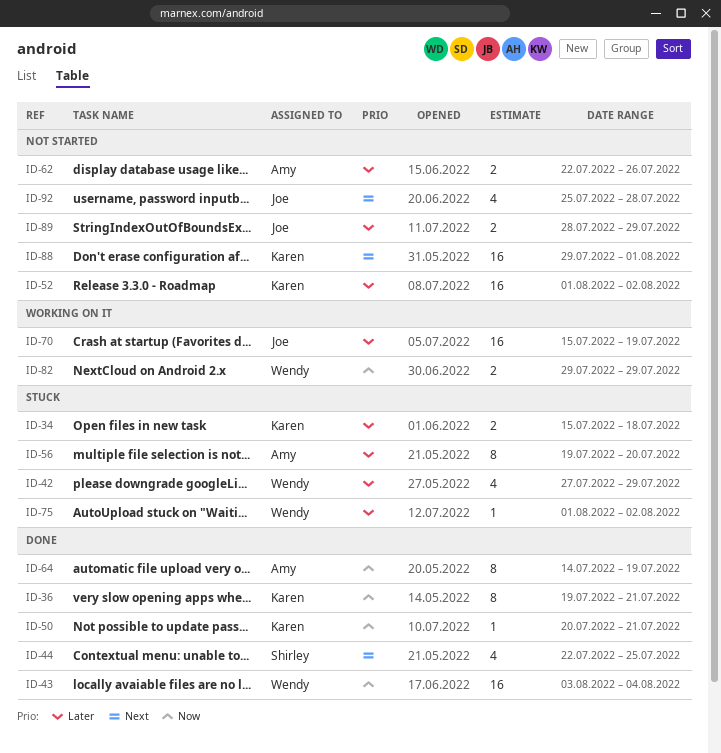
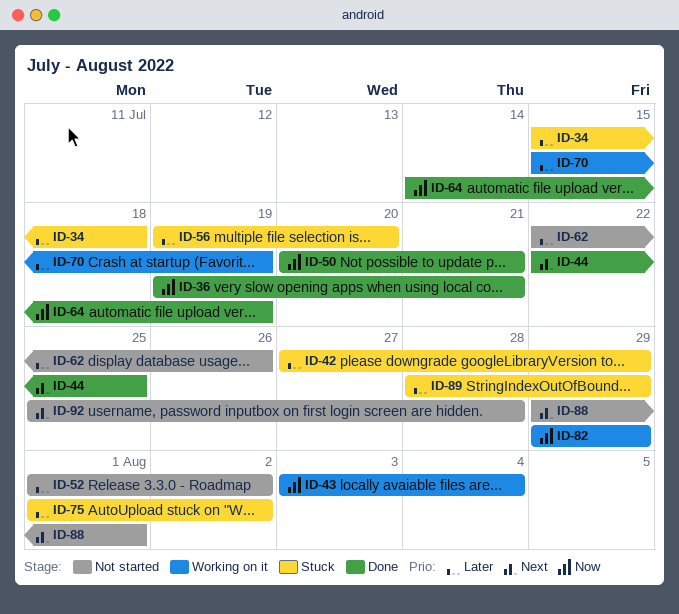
ID-43, status: Done -> Working on it
ID-89, status: Not started -> Stuck

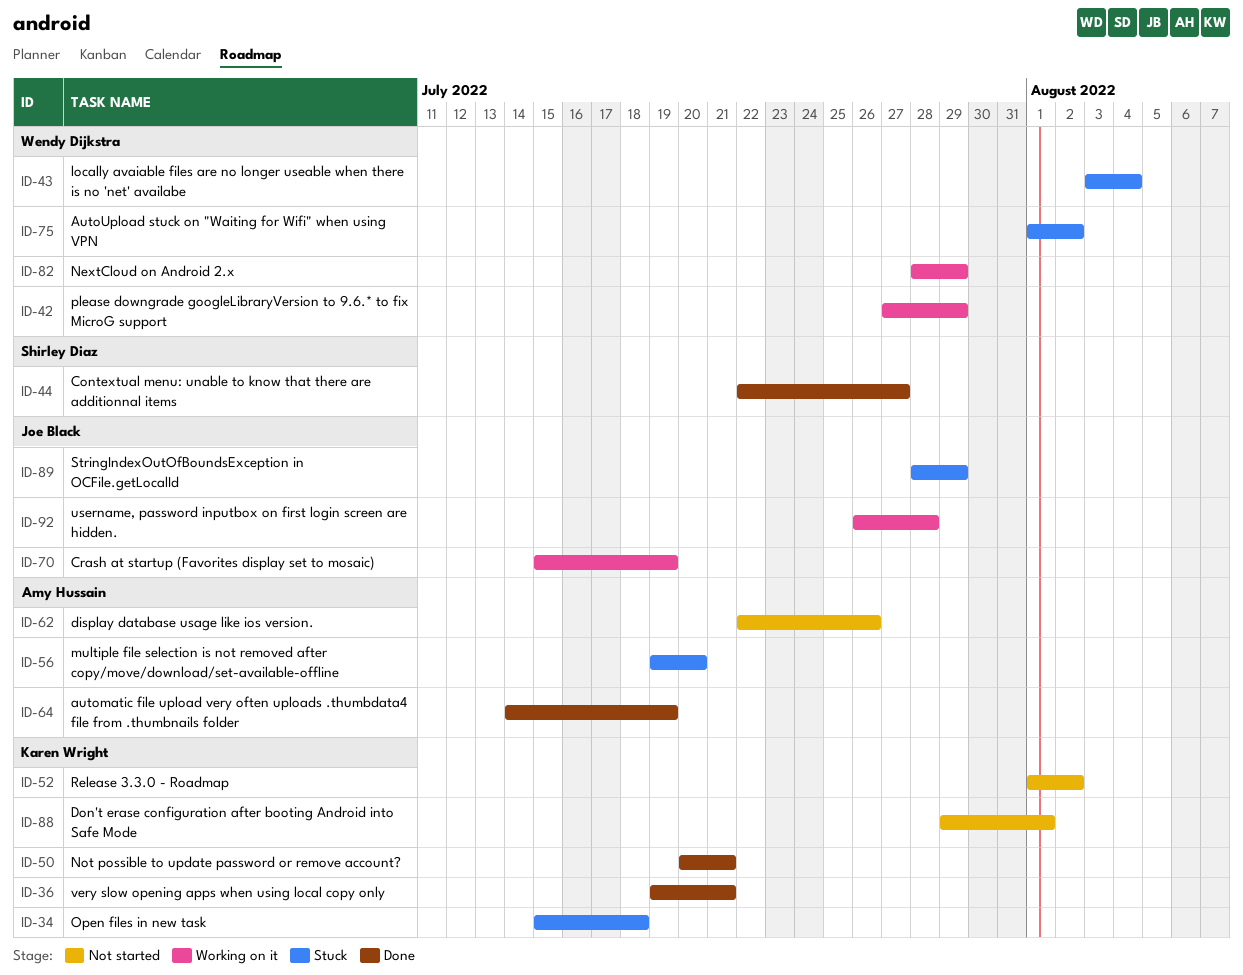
ID-42, status: Stuck -> Working on it
ID-43, status: Working on it -> Stuck
ID-44, due: Jul 25 -> Jul 27
ID-82, start: Jul 29 -> Jul 28
ID-92, status: Not started -> Working on it
ID-92, start: Jul 25 -> Jul 26

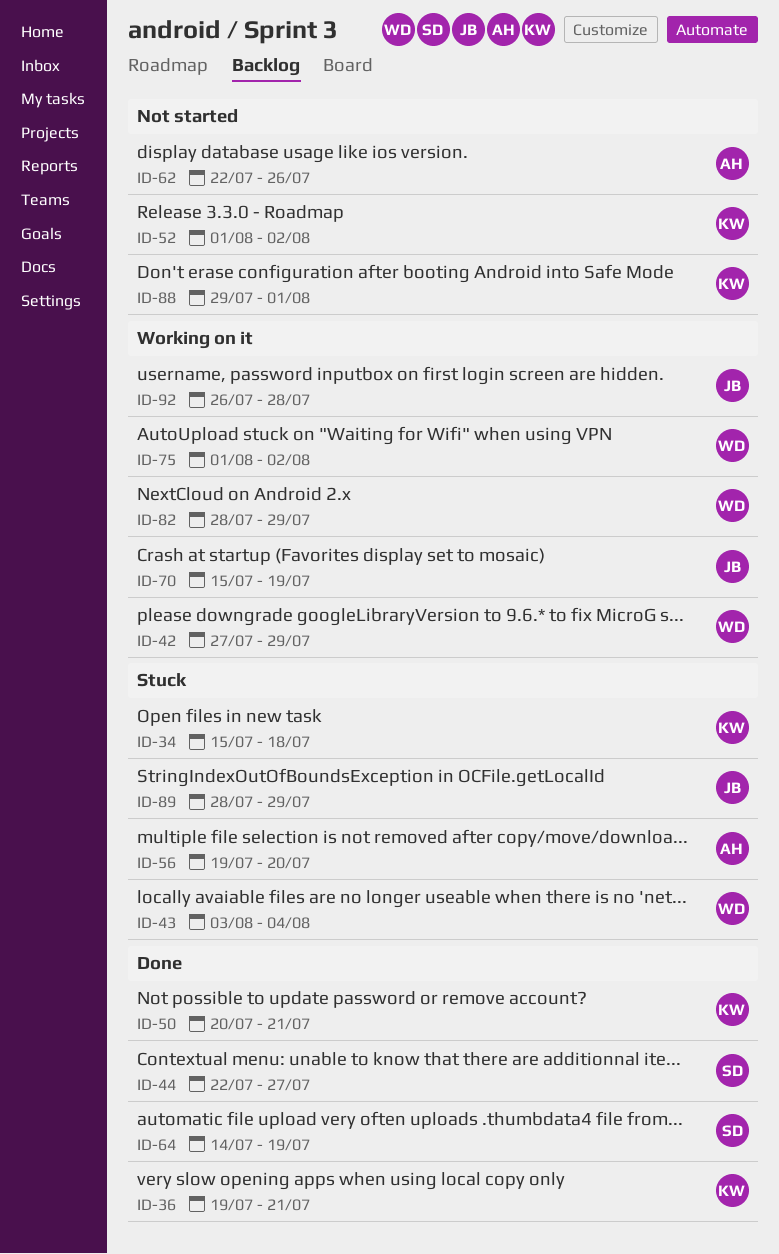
ID-64, owner: Amy Hussain -> Shirley Diaz
ID-75, status: Stuck -> Working on it

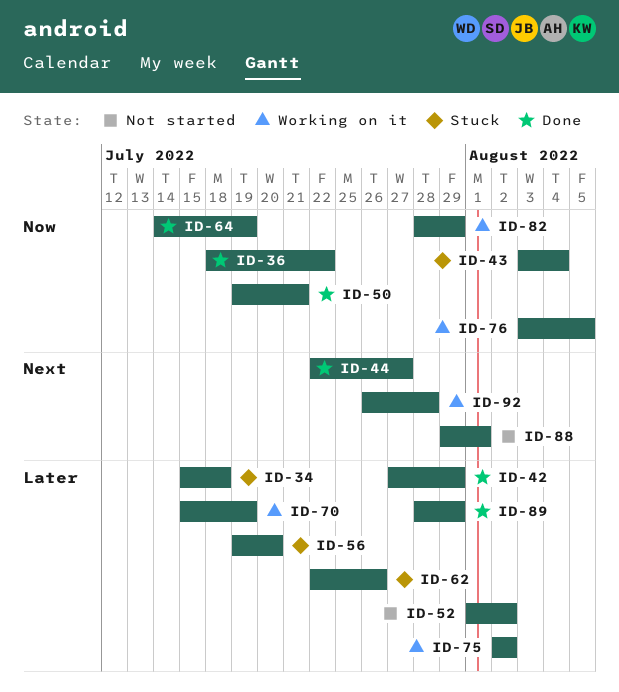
ID-36, start: Jul 19 -> Jul 18
ID-36, due: Jul 21 -> Jul 22
ID-42, status: Working on it -> Done
ID-50, start: Jul 20 -> Jul 19
ID-62, status: Not started -> Stuck
ID-75, start: Aug 1 -> Aug 2
ID-76: none -> present
ID-89, status: Stuck -> Done

